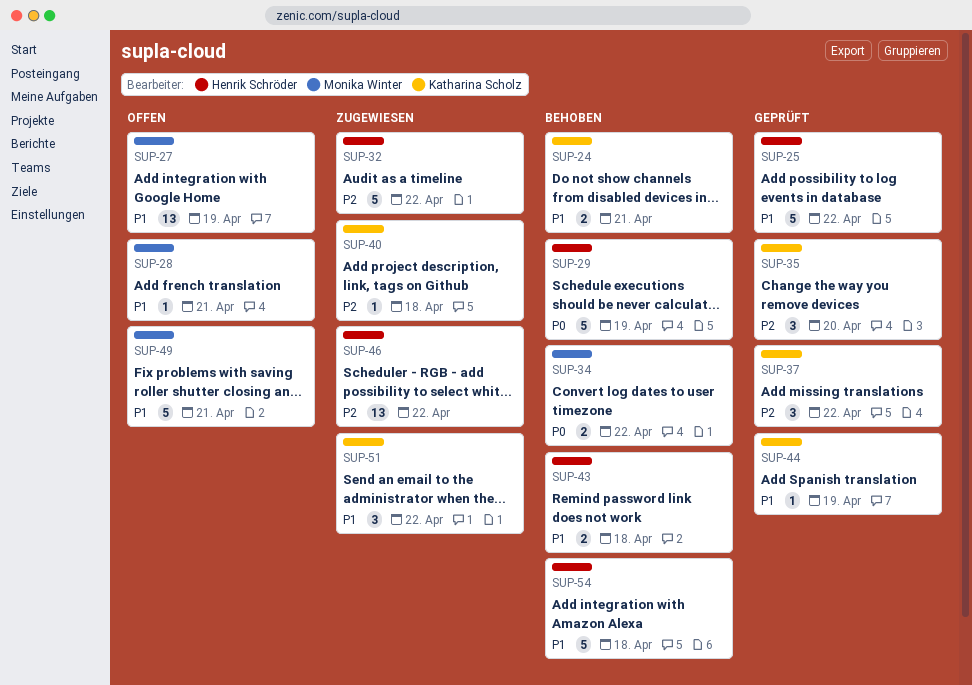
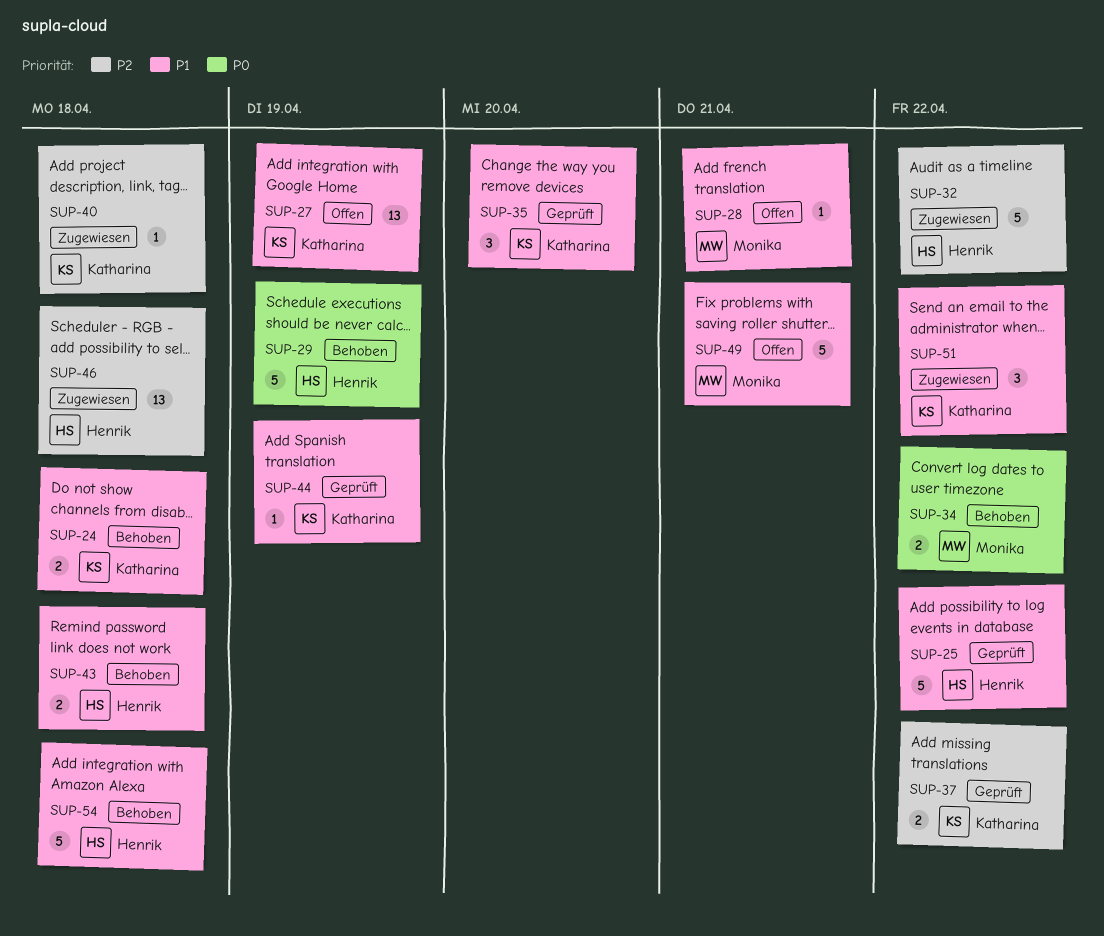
SUP-24, due: Apr 21 -> Apr 18
SUP-27, owner: Monika Winter -> Katharina Scholz
SUP-35, priority: P2 -> P1
SUP-37, estimate: 3 -> 2
SUP-46, due: Apr 22 -> Apr 18

